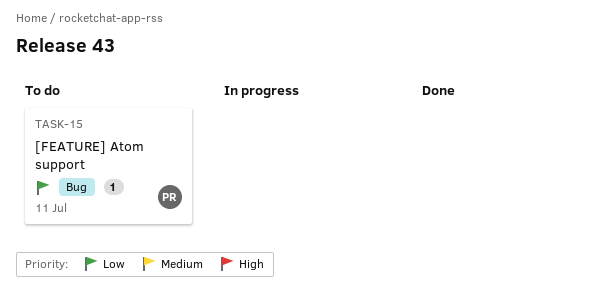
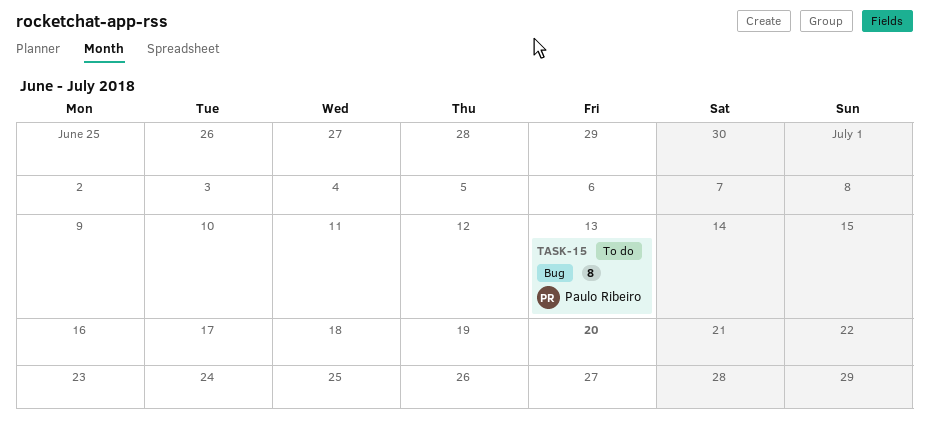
TASK-15, estimate: 1 -> 8
TASK-15, due: Jul 11 -> Jul 13

